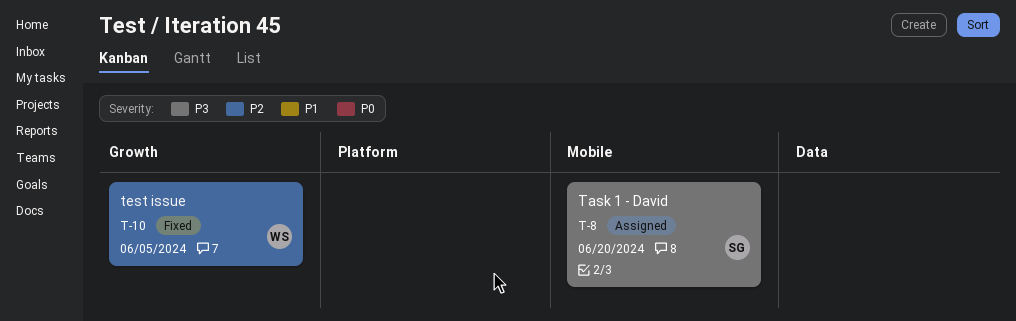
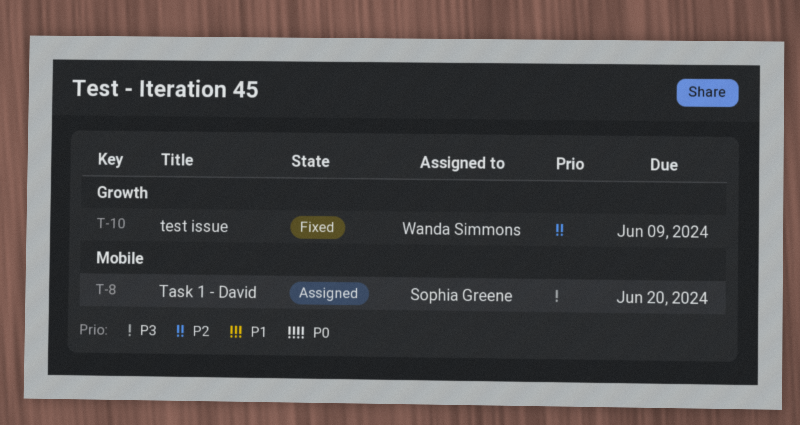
T-10, due: Jun 5 -> Jun 9

